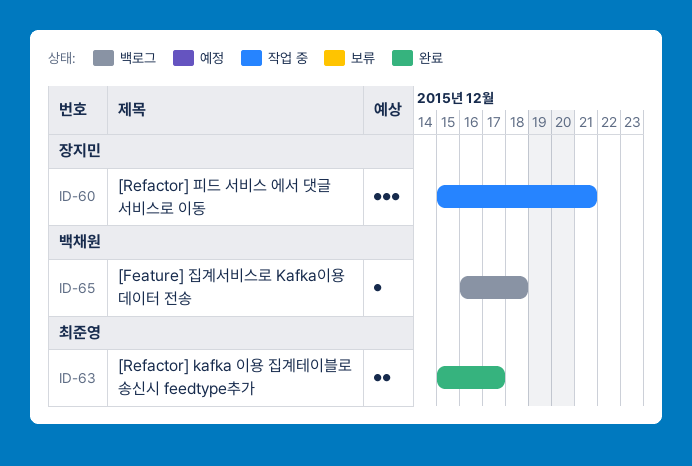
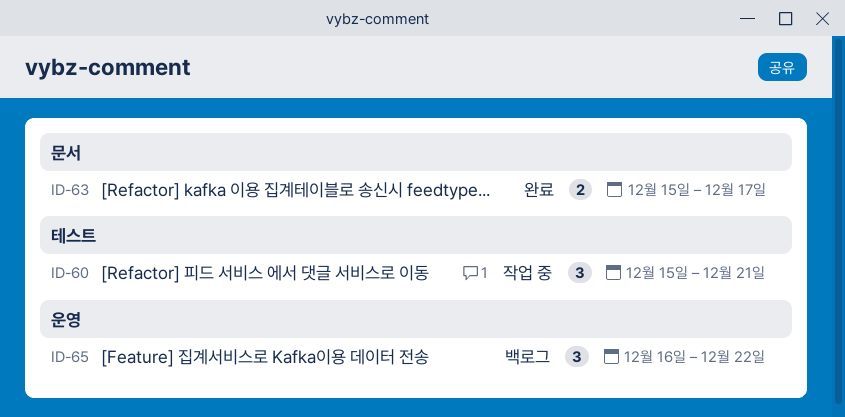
ID-65, estimate: 1 -> 3
ID-65, due: Dec 18 -> Dec 22

